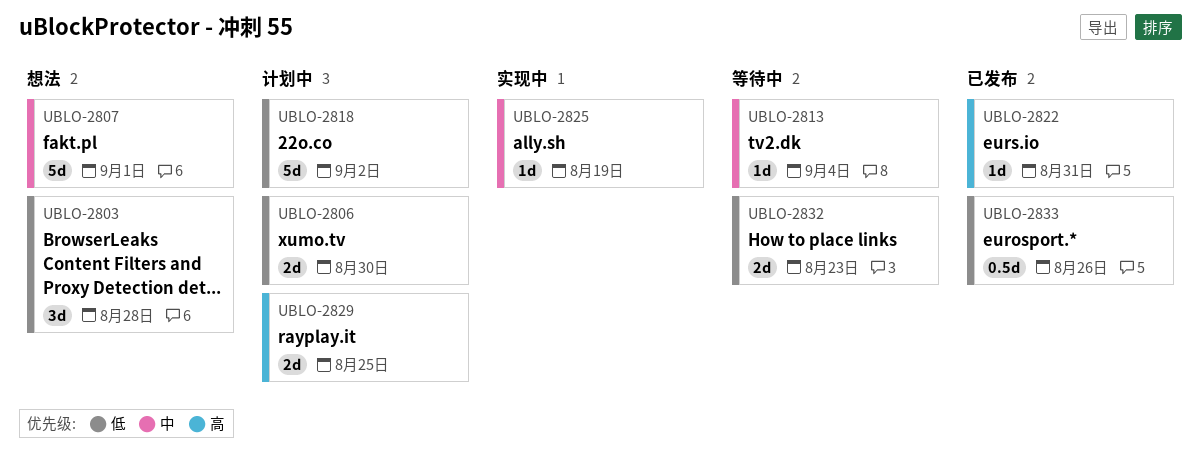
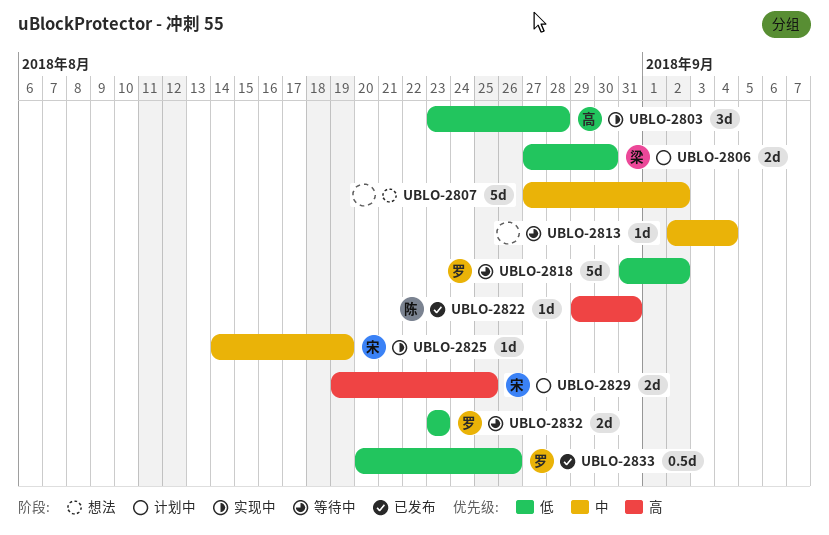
UBLO-2803, status: 想法 -> 实现中
UBLO-2807, due: Sep 1 -> Sep 2
UBLO-2818, status: 计划中 -> 等待中

